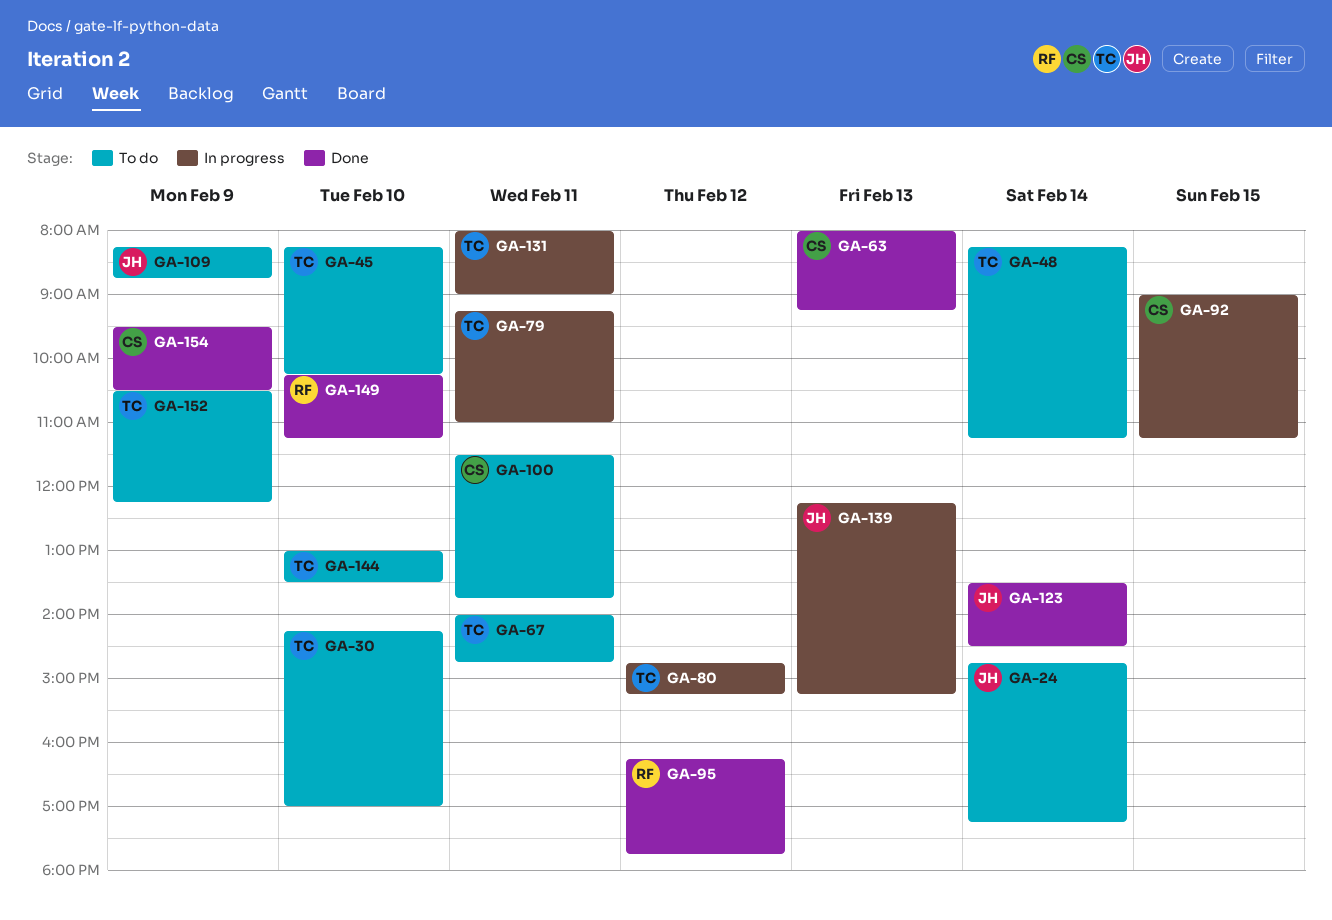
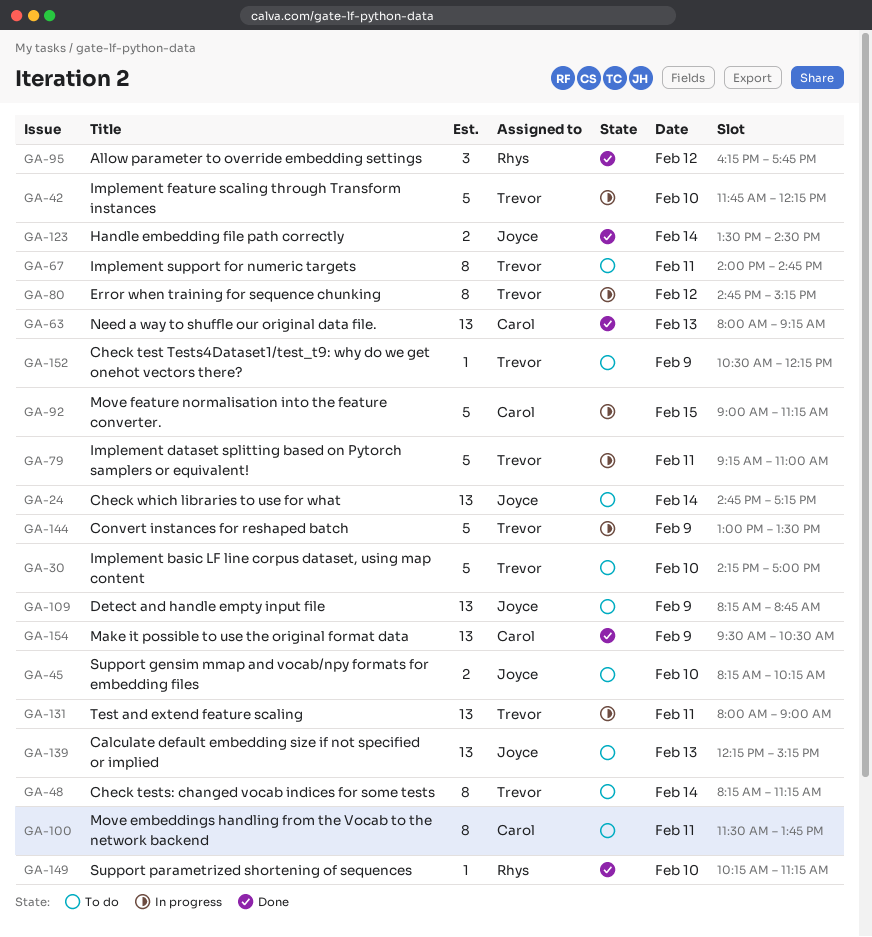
GA-42: none -> present
GA-45, owner: Trevor -> Joyce
GA-139, status: In progress -> To do
GA-144, status: To do -> In progress
GA-144, day: Feb 10 -> Feb 9

